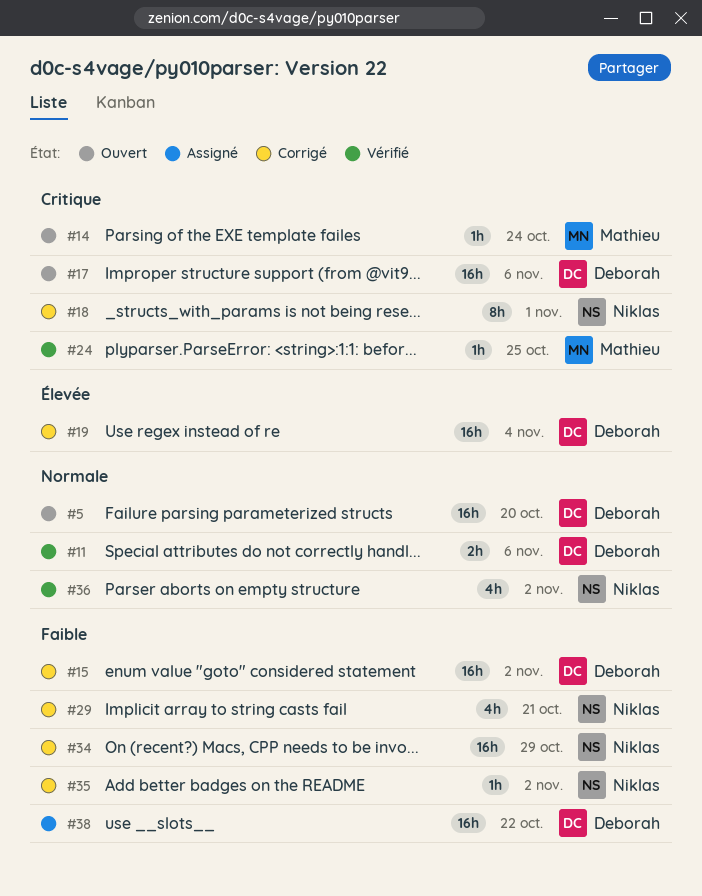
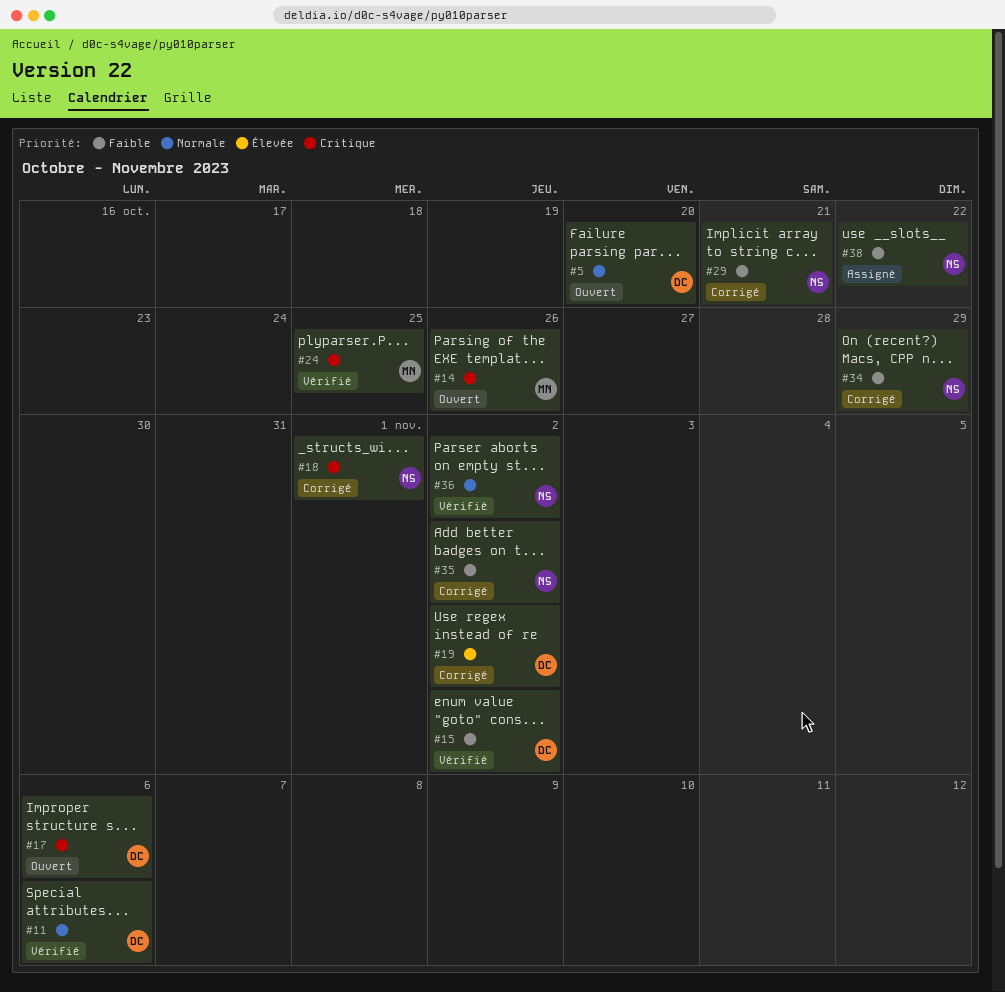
#14, due: Oct 24 -> Oct 26
#15, status: Corrigé -> Vérifié
#19, due: Nov 4 -> Nov 2
#38, owner: Deborah -> Niklas

